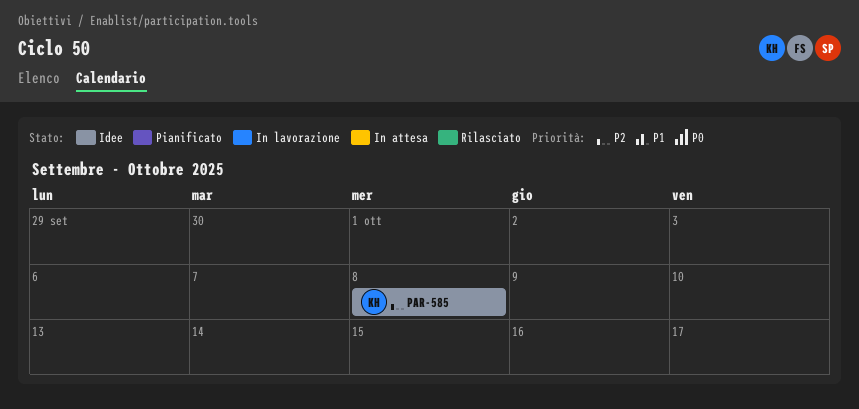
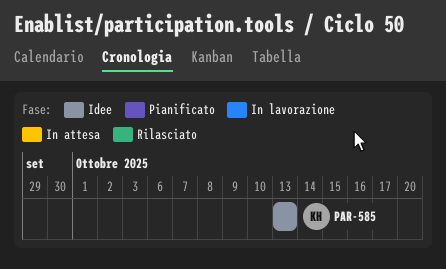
PAR-585, start: Oct 8 -> Oct 13
PAR-585, due: Oct 8 -> Oct 13

